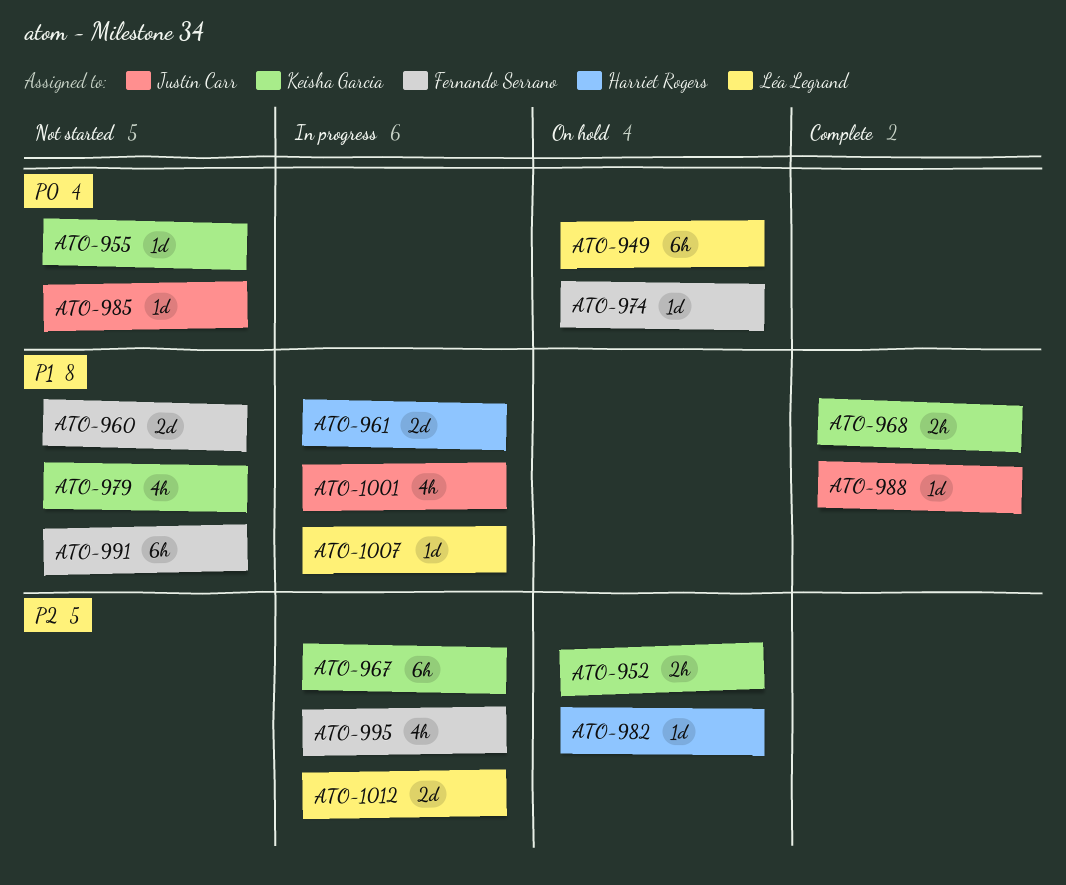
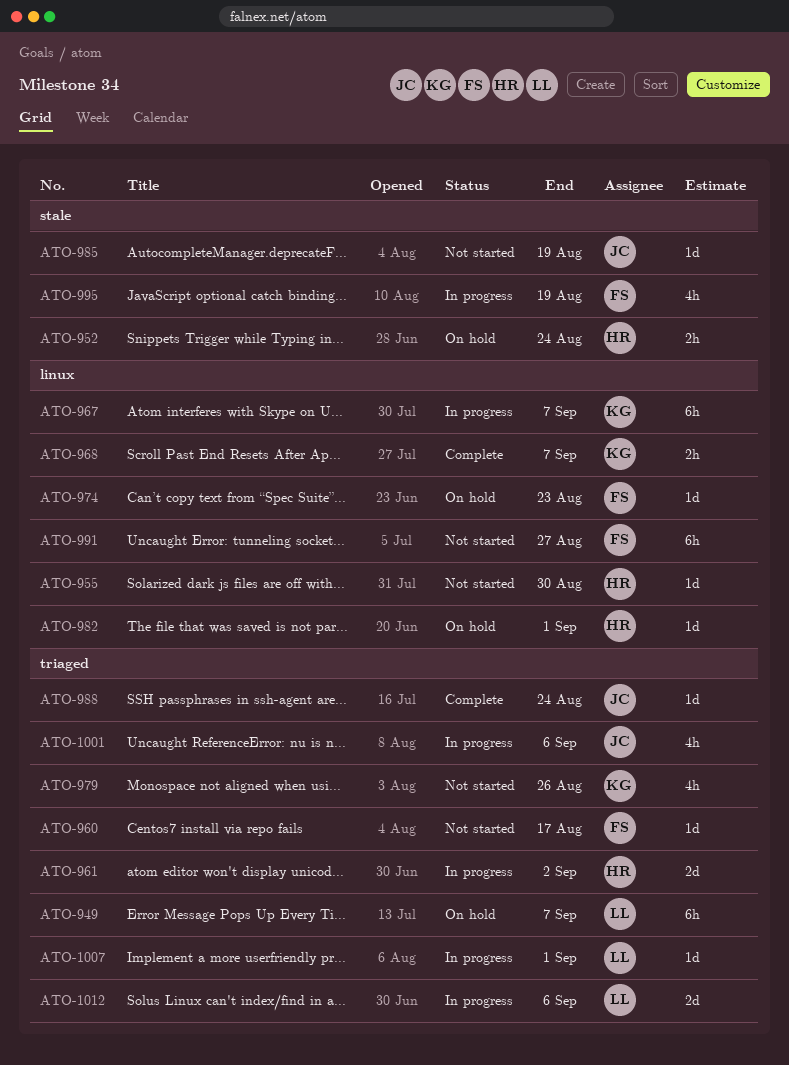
ATO-952, owner: Keisha Garcia -> Harriet Rogers
ATO-955, owner: Keisha Garcia -> Harriet Rogers
ATO-960, estimate: 2d -> 1d

